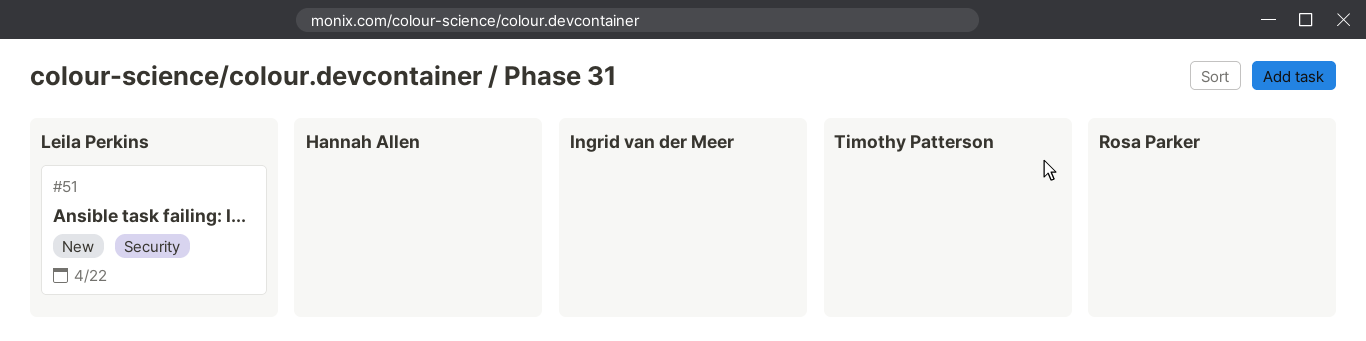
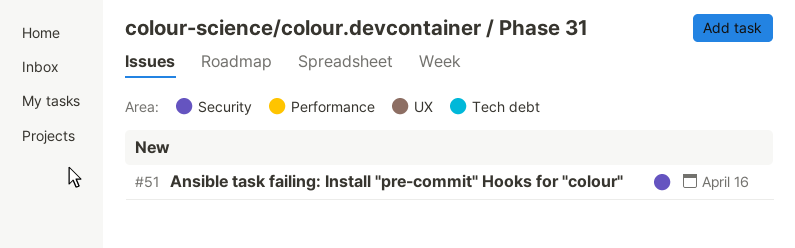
#51, due: Apr 22 -> Apr 16

